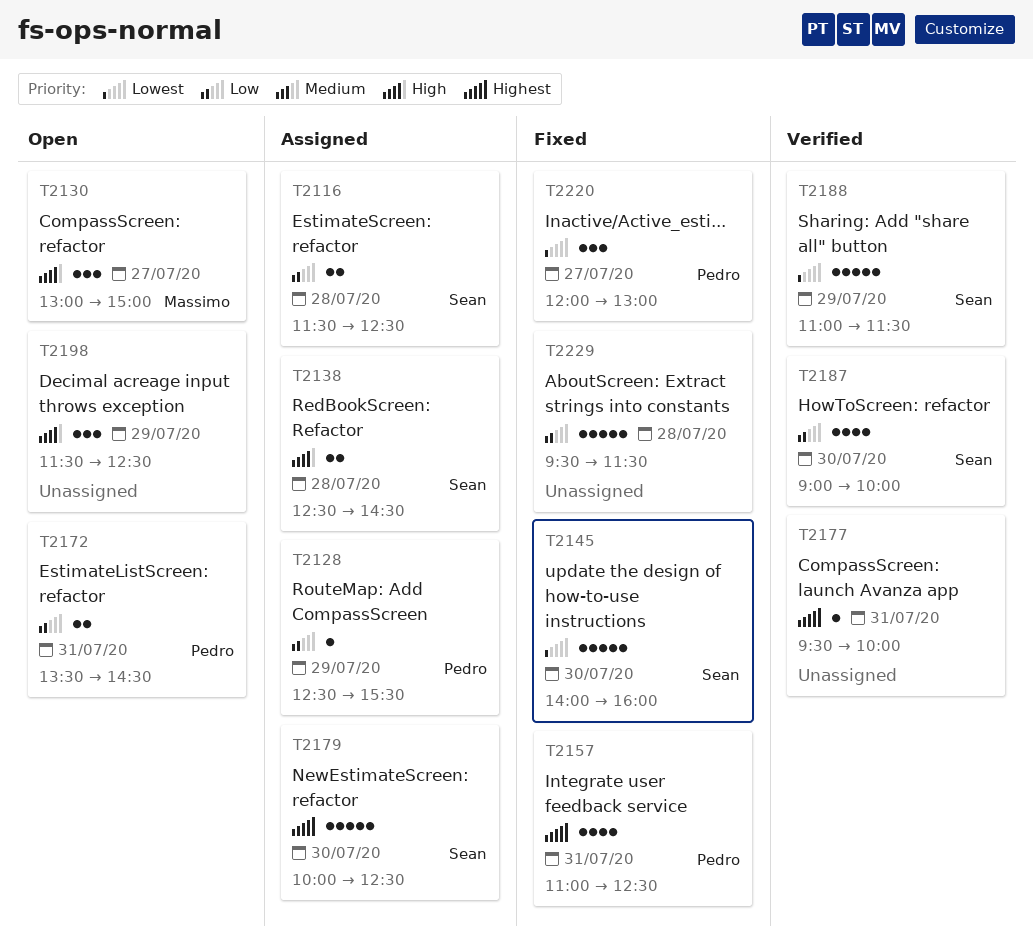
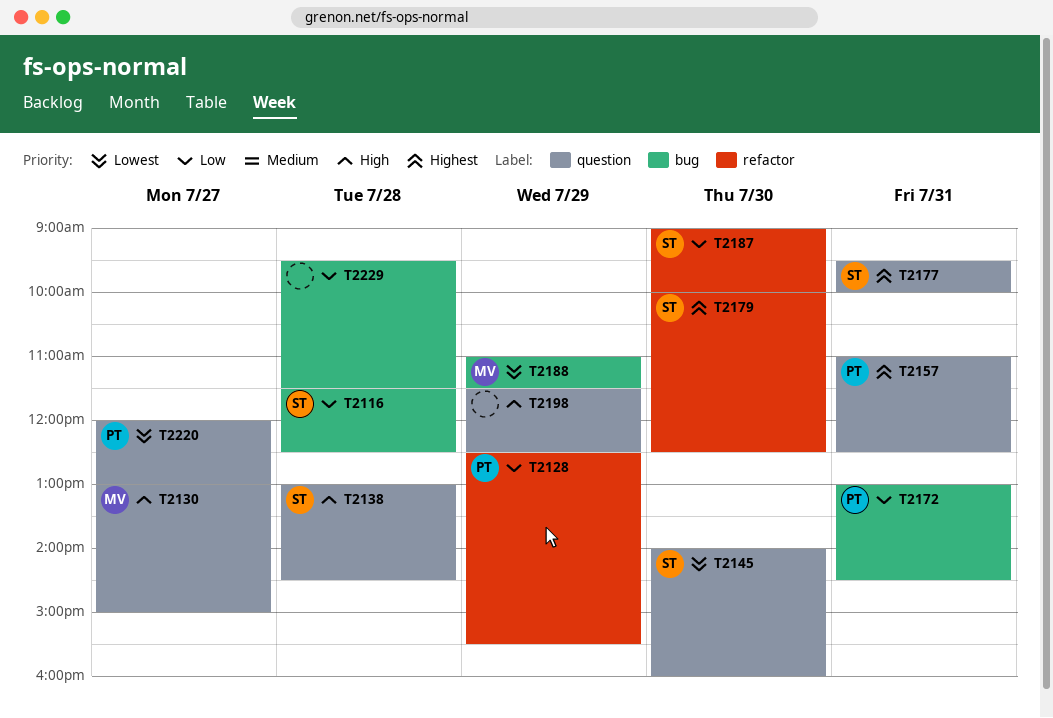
T2138, begins: 12:30 -> 13:00
T2172, begins: 13:30 -> 13:00
T2177, owner: none -> Sean
T2188, owner: Sean -> Massimo

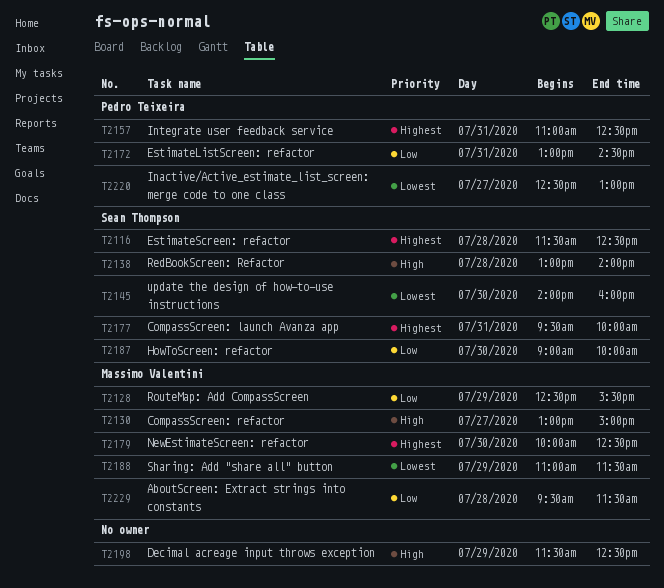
T2116, priority: Low -> Highest
T2128, owner: Pedro Teixeira -> Massimo Valentini
T2138, ends: 14:30 -> 14:00
T2179, owner: Sean Thompson -> Massimo Valentini
T2220, begins: 12:00 -> 12:30
T2229, owner: none -> Massimo Valentini

